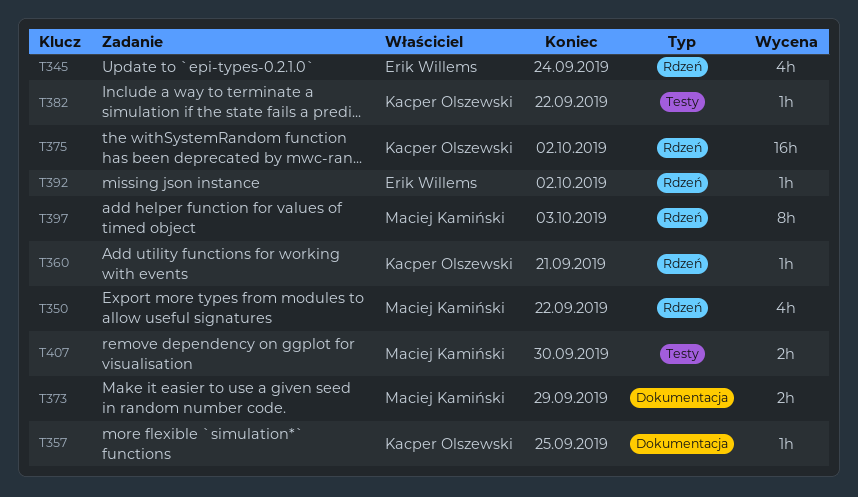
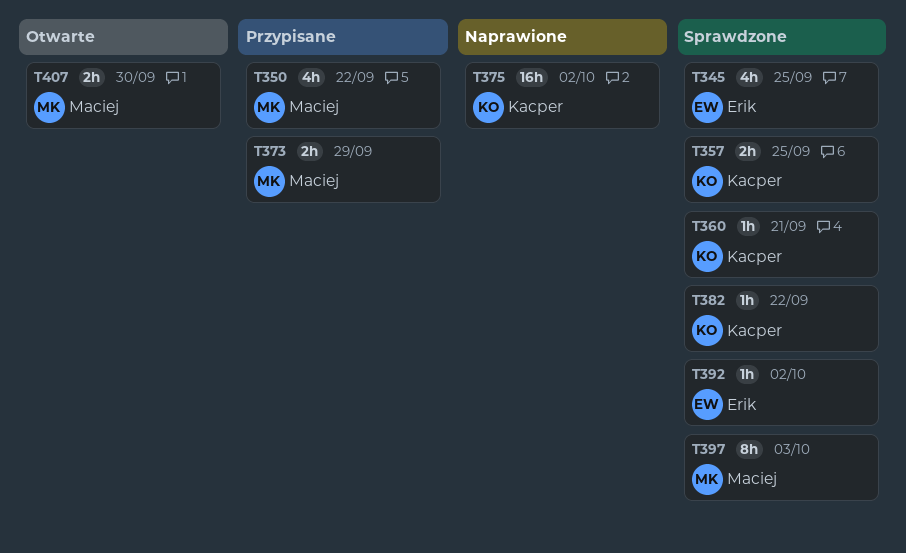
T345, due: Sep 24 -> Sep 25
T357, estimate: 1h -> 2h

